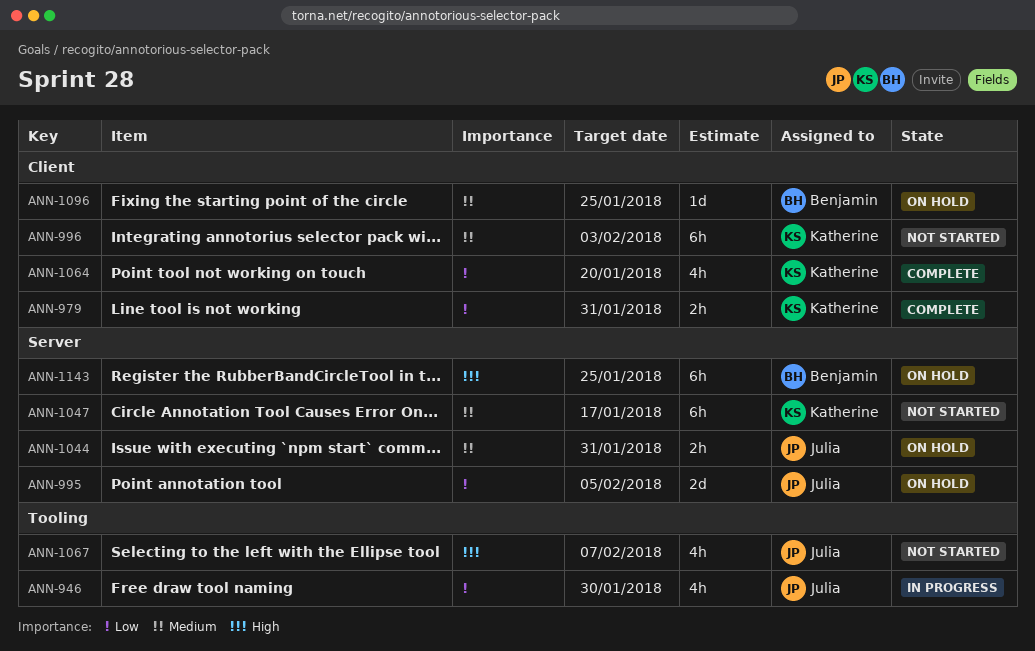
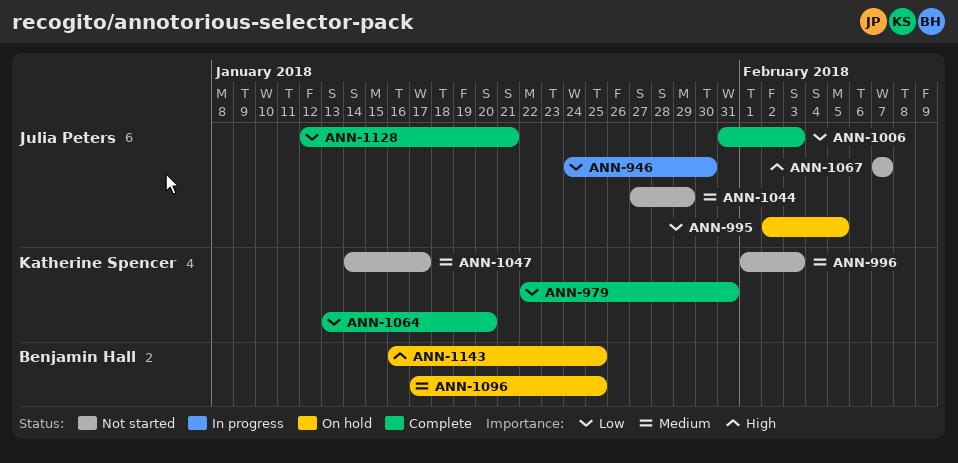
ANN-1006: none -> present
ANN-1044, status: On hold -> Not started
ANN-1044, due: Jan 31 -> Jan 29
ANN-1128: none -> present

